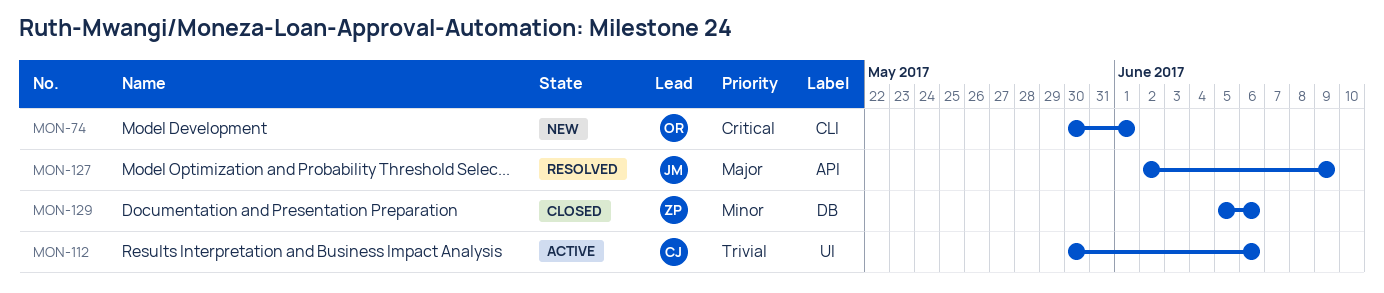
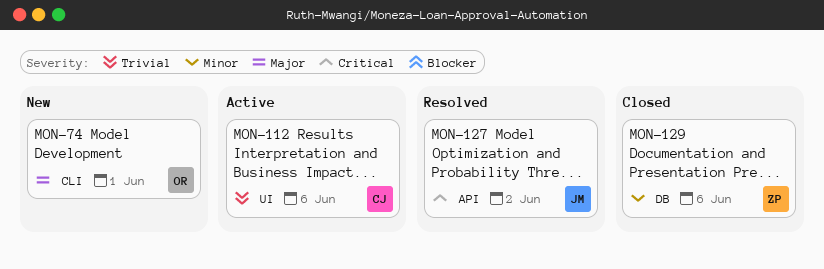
MON-74, priority: Critical -> Major
MON-127, priority: Major -> Critical
MON-127, due: Jun 9 -> Jun 2

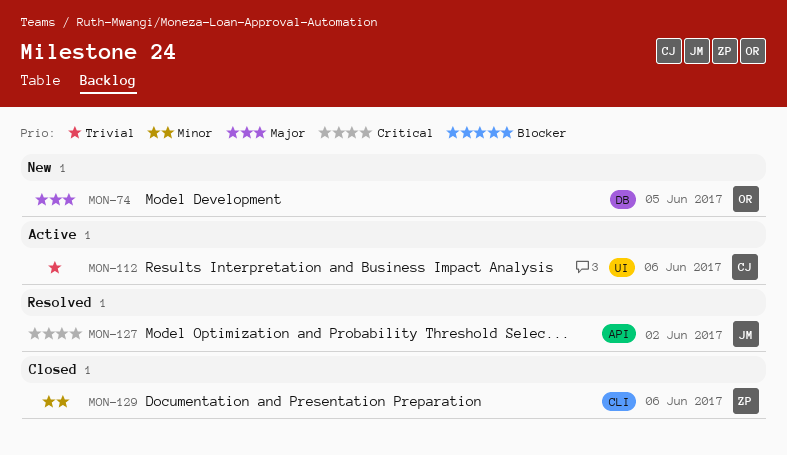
MON-74, label: CLI -> DB
MON-74, due: Jun 1 -> Jun 5
MON-129, label: DB -> CLI

